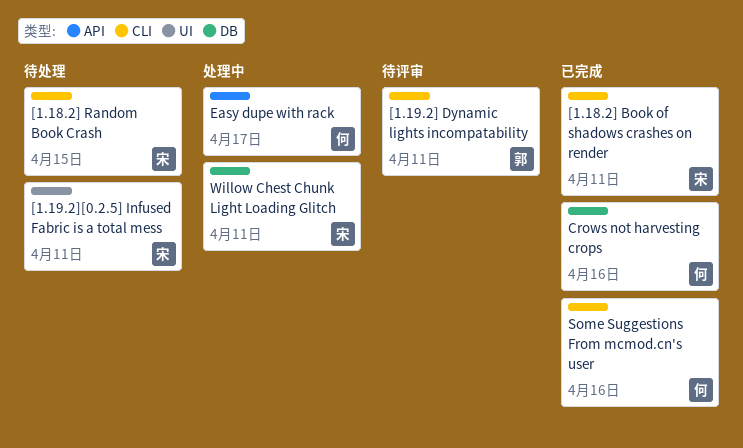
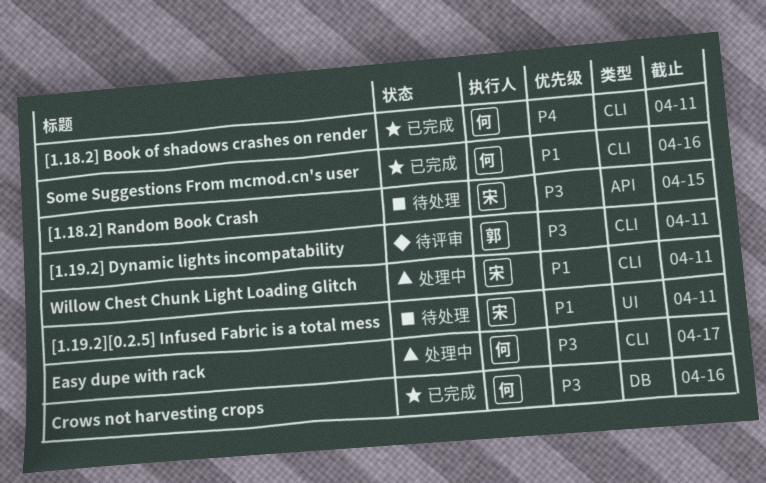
[1.18.2] Book of shadows crashes on render, owner: 宋 -> 何
[1.18.2] Random Book Crash, label: CLI -> API
Easy dupe with rack, label: API -> CLI
Willow Chest Chunk Light Loading Glitch, label: DB -> CLI

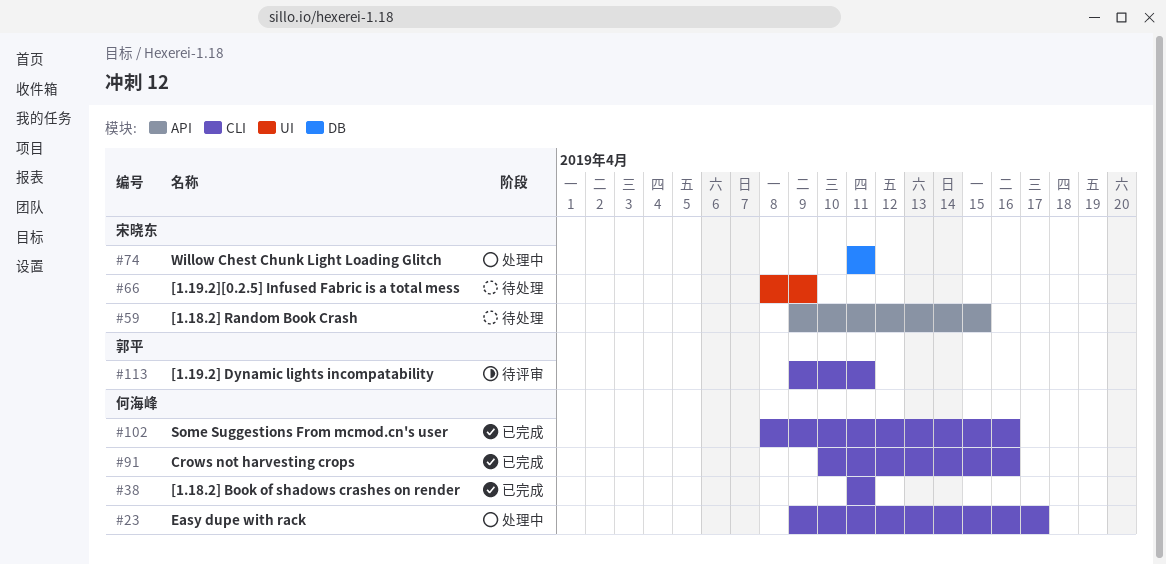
[1.19.2][0.2.5] Infused Fabric is a total mess, due: Apr 11 -> Apr 9
Crows not harvesting crops, label: DB -> CLI
Willow Chest Chunk Light Loading Glitch, label: CLI -> DB

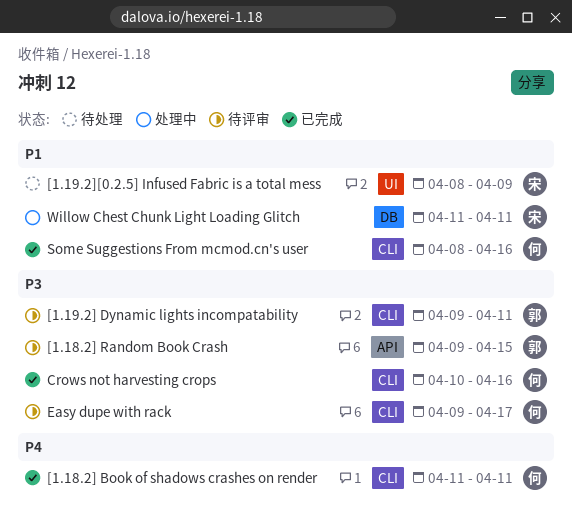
[1.18.2] Random Book Crash, status: 待处理 -> 待评审
[1.18.2] Random Book Crash, owner: 宋晓东 -> 郭平
Easy dupe with rack, status: 处理中 -> 待评审

